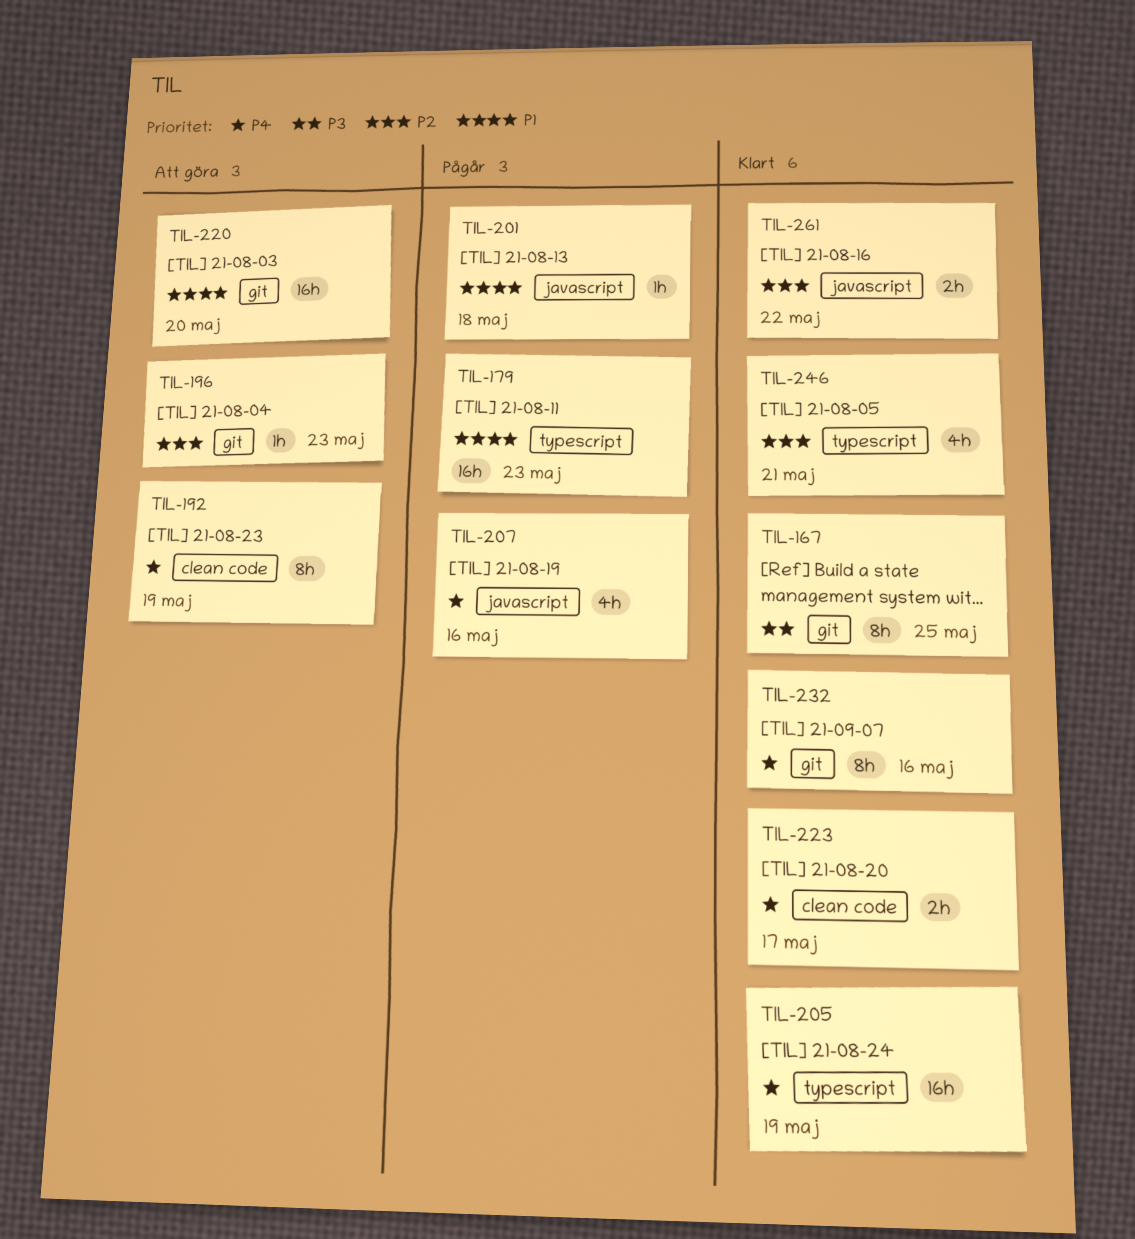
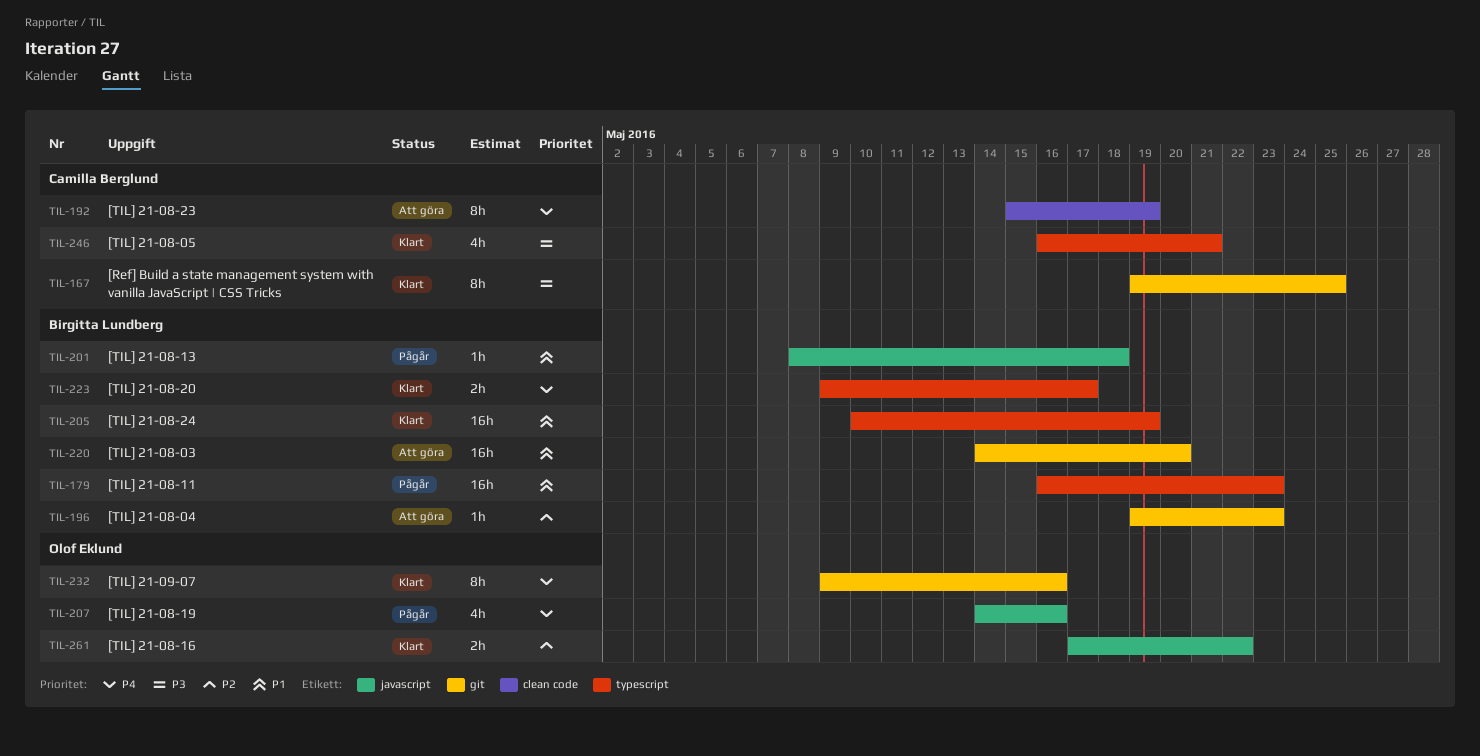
TIL-205, priority: P4 -> P1
TIL-223, label: clean code -> typescript
TIL-246, priority: P2 -> P3

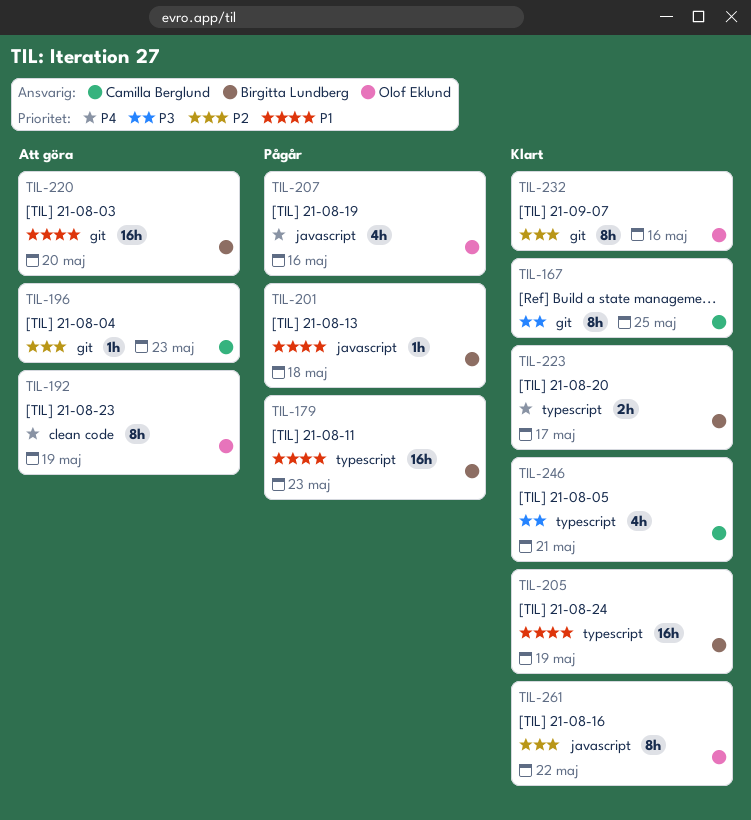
TIL-192, owner: Camilla Berglund -> Olof Eklund
TIL-196, owner: Birgitta Lundberg -> Camilla Berglund
TIL-232, priority: P4 -> P2
TIL-261, estimate: 2h -> 8h

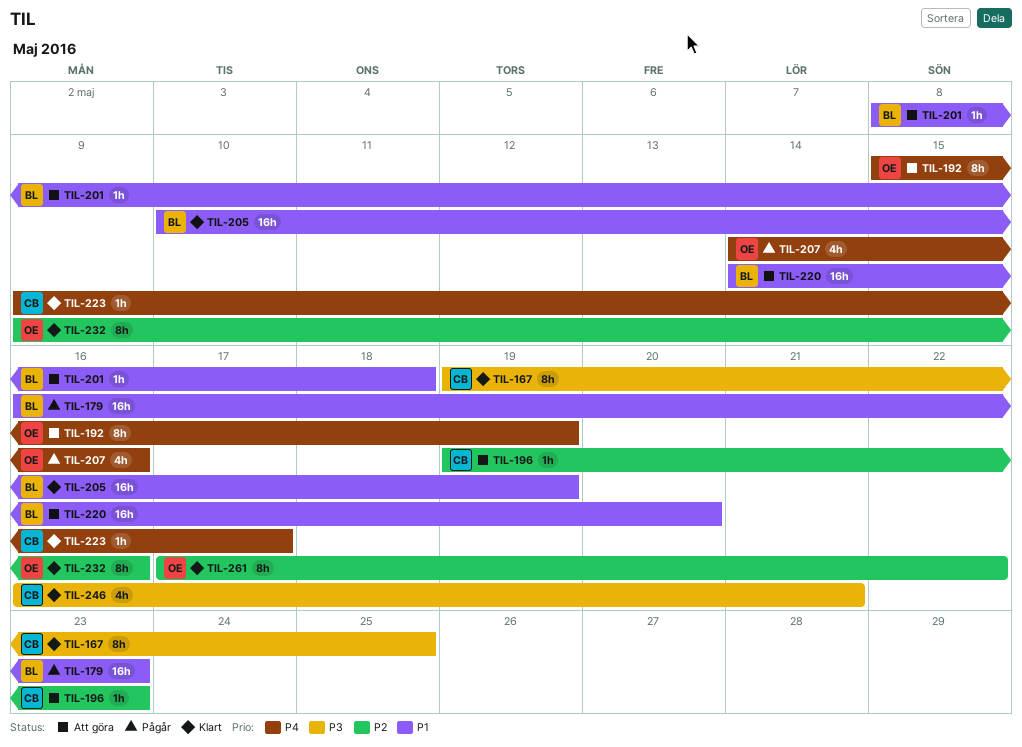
TIL-201, status: Pågår -> Att göra
TIL-223, owner: Birgitta Lundberg -> Camilla Berglund
TIL-223, estimate: 2h -> 1h

